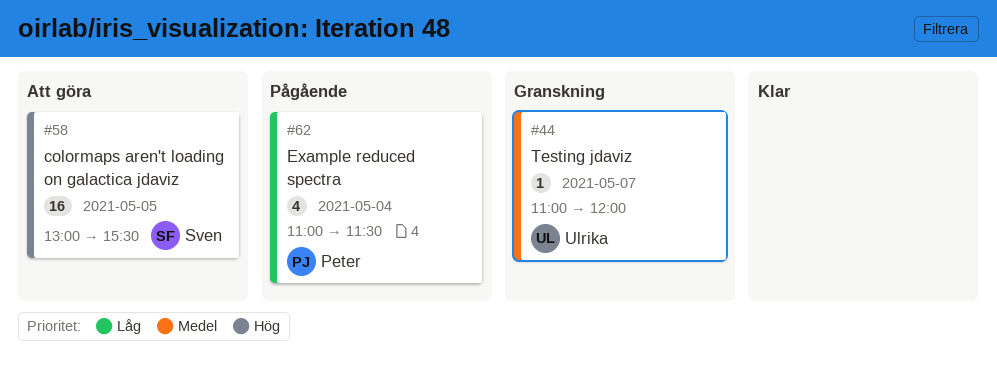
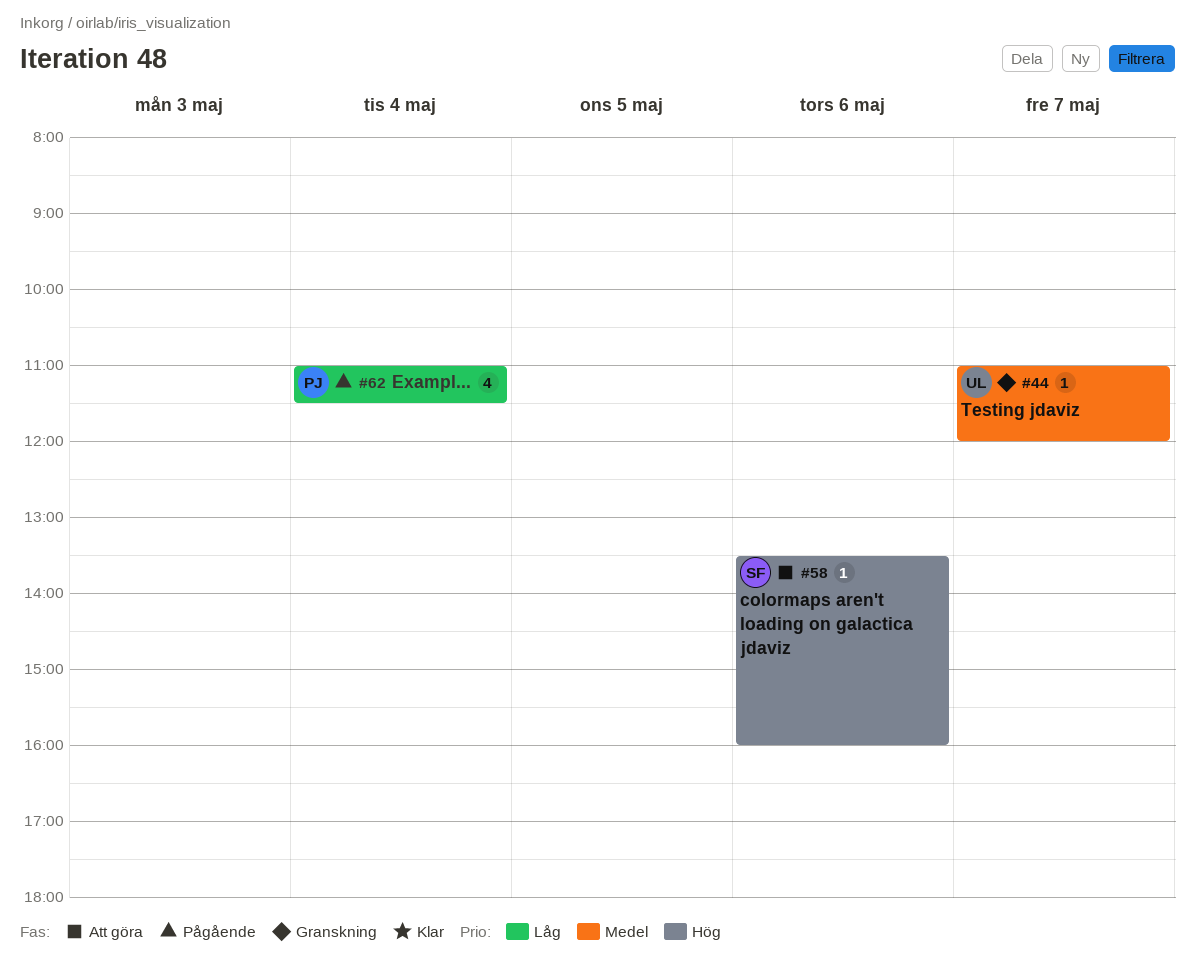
#58, estimate: 16 -> 1
#58, day: May 5 -> May 6
#58, begins: 13:00 -> 13:30
#58, ends: 15:30 -> 16:00

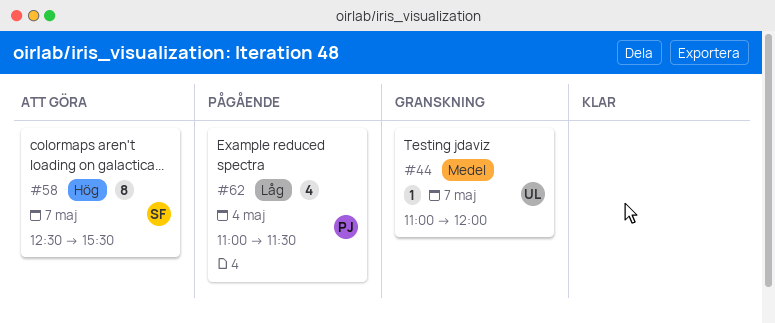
#58, estimate: 1 -> 8
#58, day: May 6 -> May 7
#58, begins: 13:30 -> 12:30
#58, ends: 16:00 -> 15:30

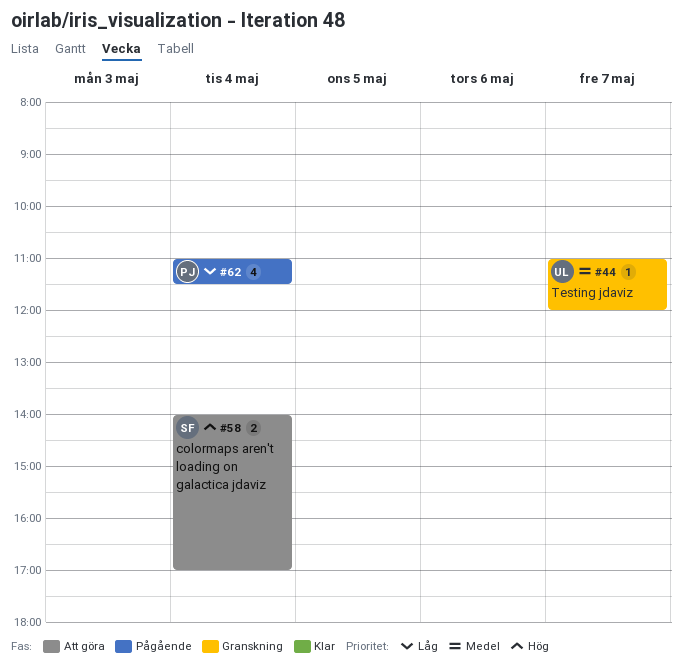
#58, estimate: 8 -> 2
#58, day: May 7 -> May 4
#58, begins: 12:30 -> 14:00
#58, ends: 15:30 -> 17:00

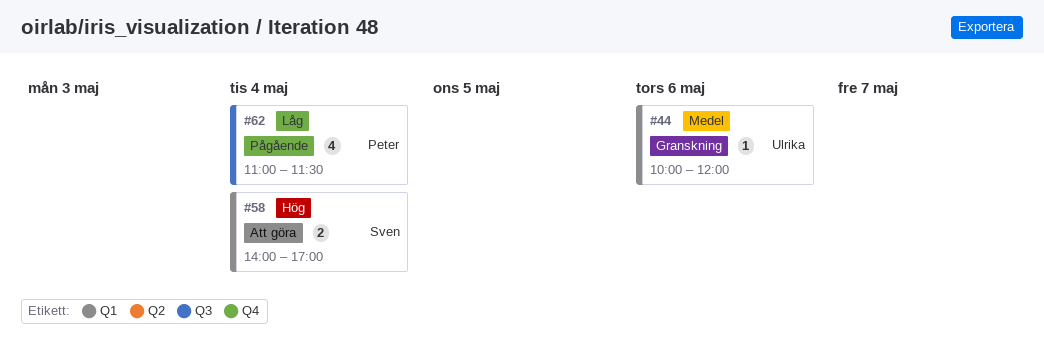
#44, day: May 7 -> May 6
#44, begins: 11:00 -> 10:00

